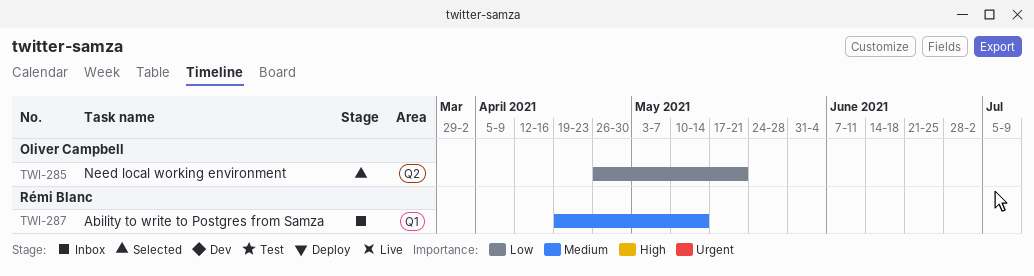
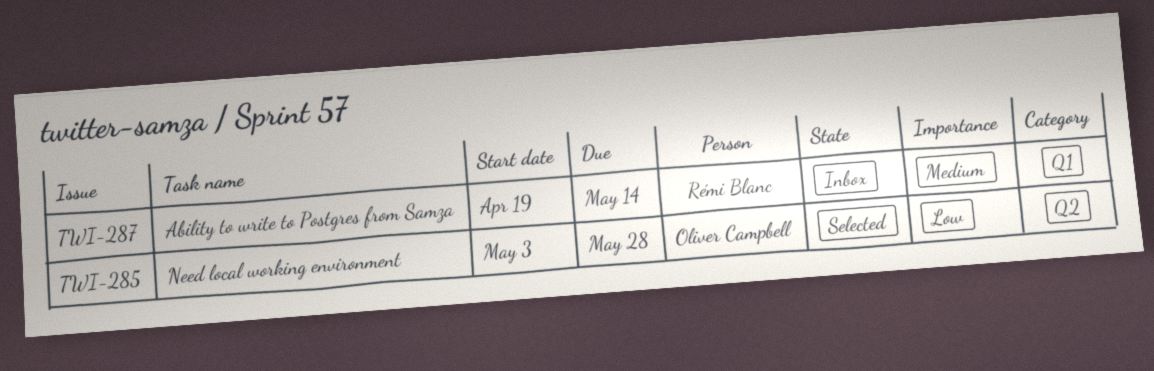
TWI-285, start: Apr 26 -> May 3
TWI-285, due: May 21 -> May 28

